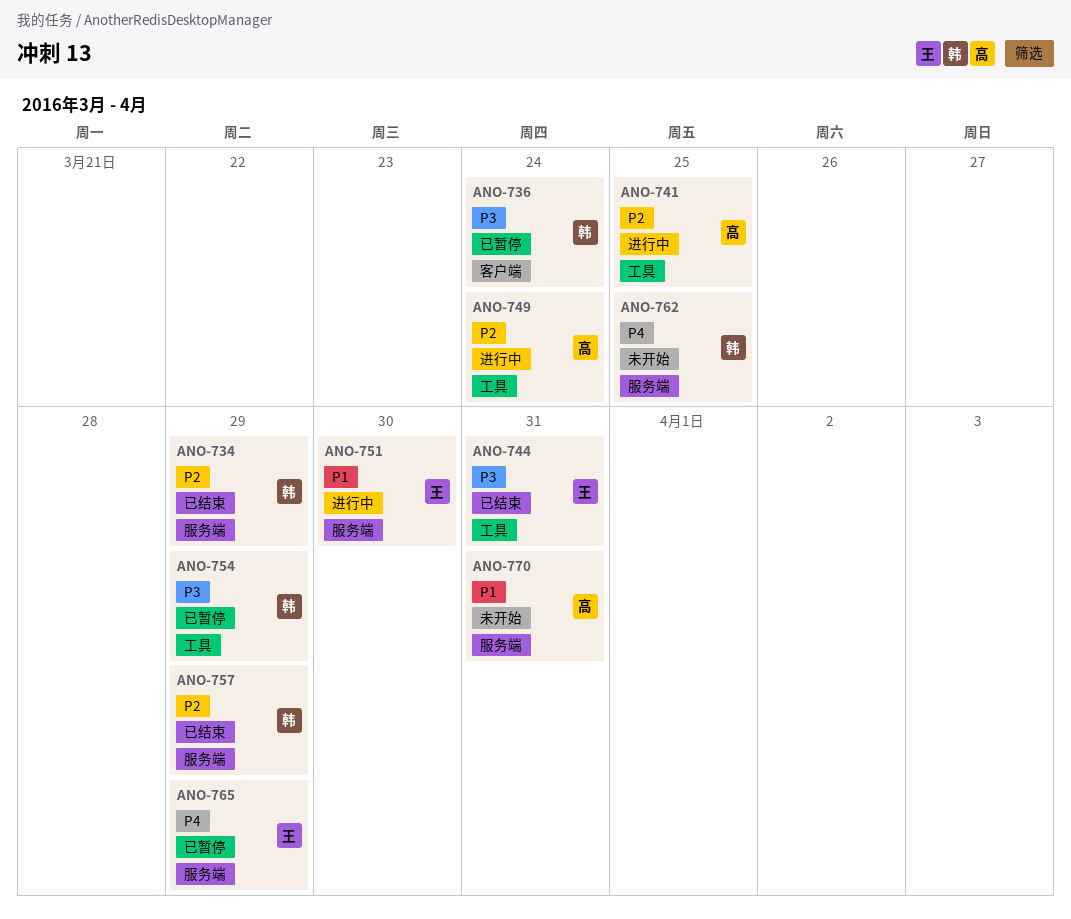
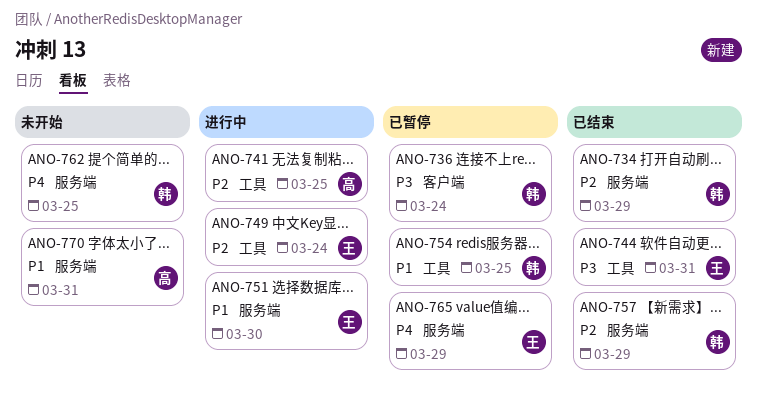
ANO-749, owner: 高 -> 王
ANO-754, priority: P3 -> P1
ANO-754, due: Mar 29 -> Mar 25

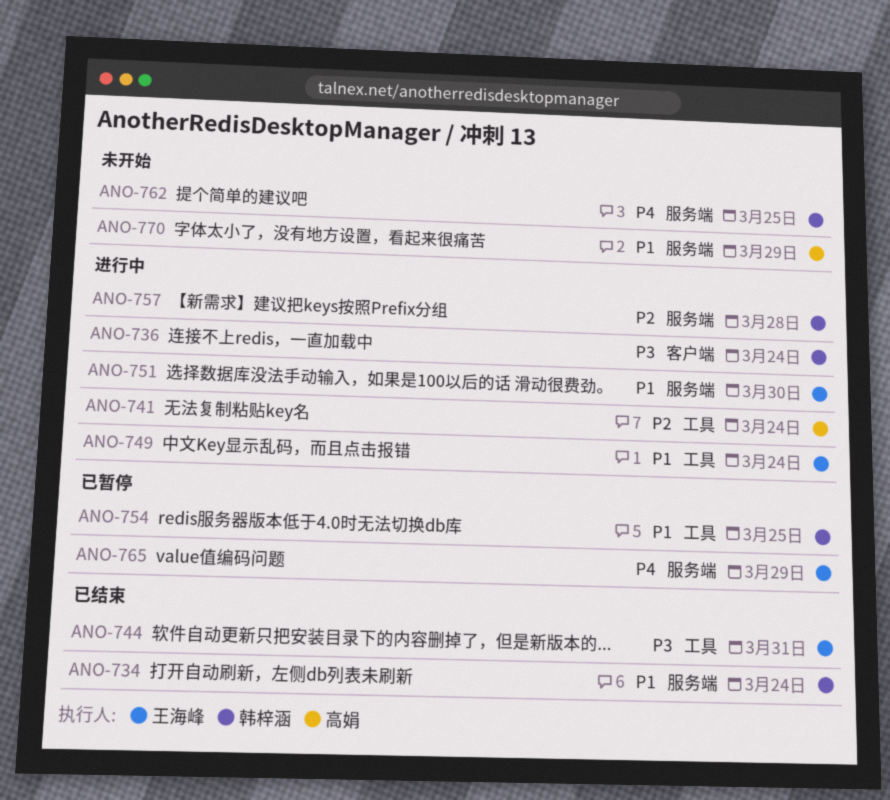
ANO-734, priority: P2 -> P1
ANO-734, due: Mar 29 -> Mar 24
ANO-736, status: 已暂停 -> 进行中
ANO-741, due: Mar 25 -> Mar 24
ANO-749, priority: P2 -> P1
ANO-757, status: 已结束 -> 进行中
ANO-757, due: Mar 29 -> Mar 28
ANO-770, due: Mar 31 -> Mar 29

